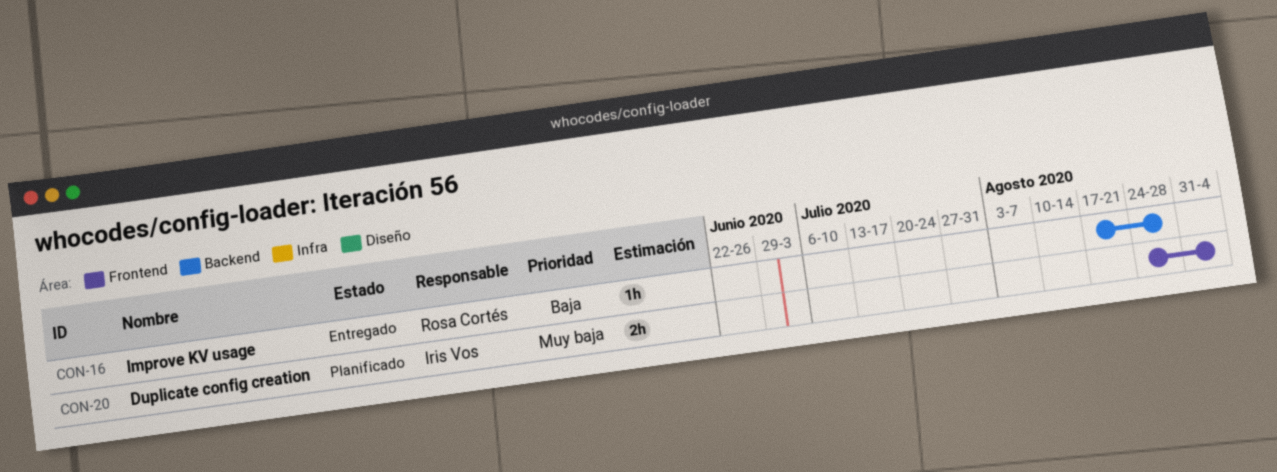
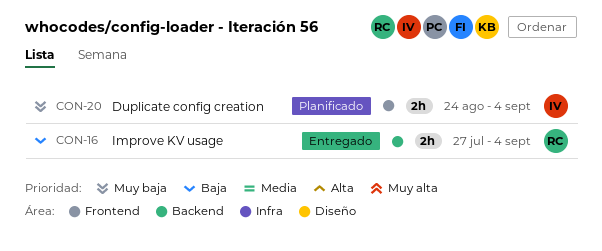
CON-16, estimate: 1h -> 2h
CON-16, start: Aug 17 -> Jul 27
CON-16, due: Aug 28 -> Sep 4

